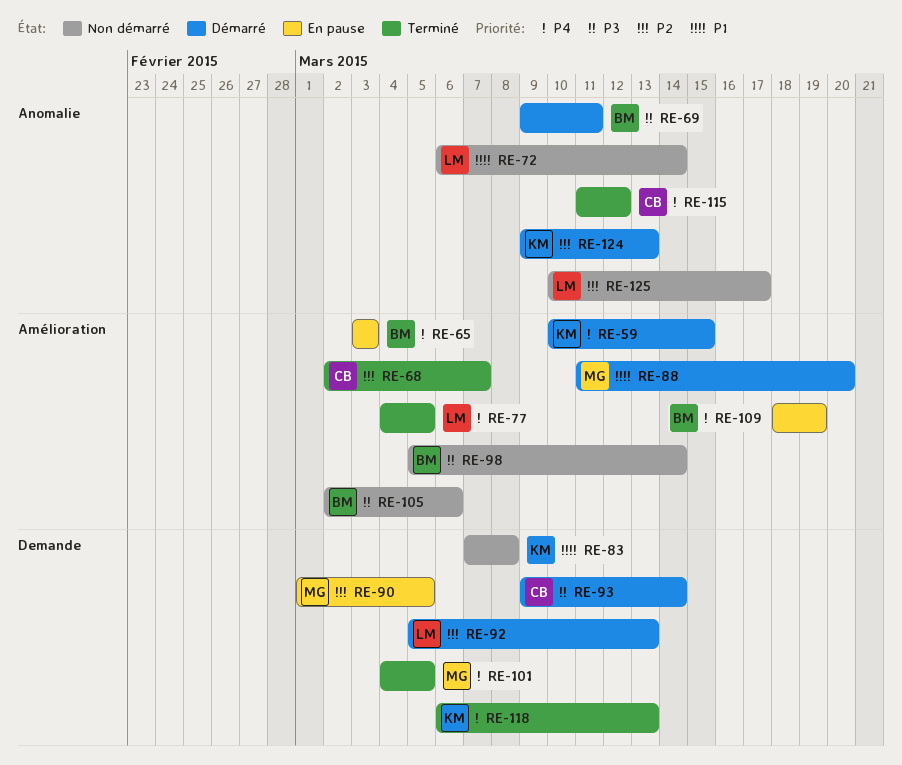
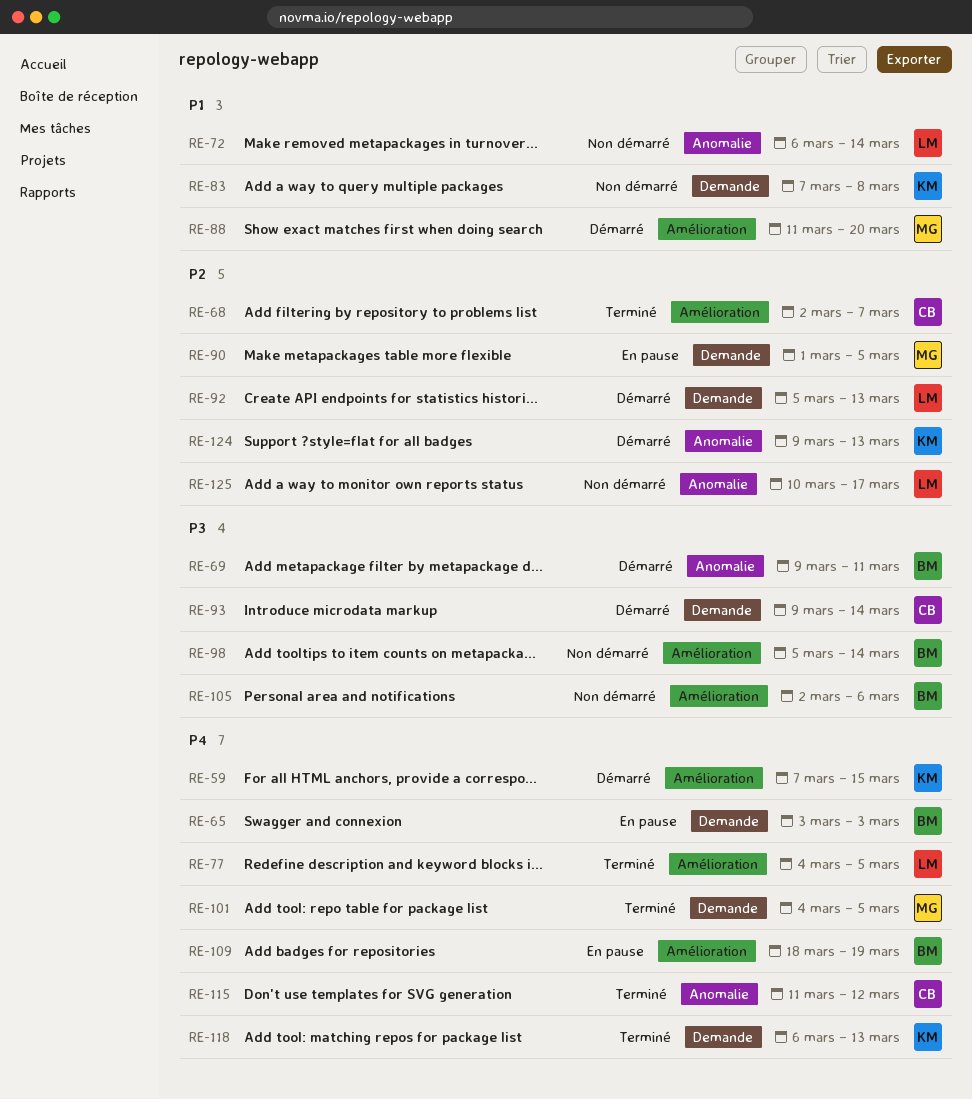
RE-59, start: Mar 10 -> Mar 7
RE-65, label: Amélioration -> Demande

